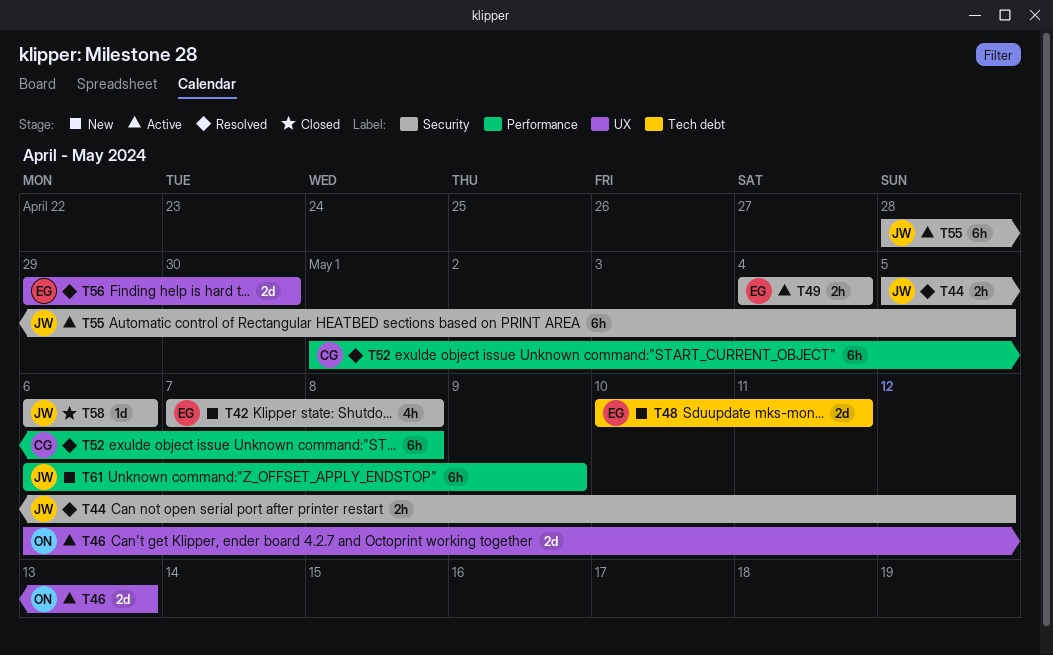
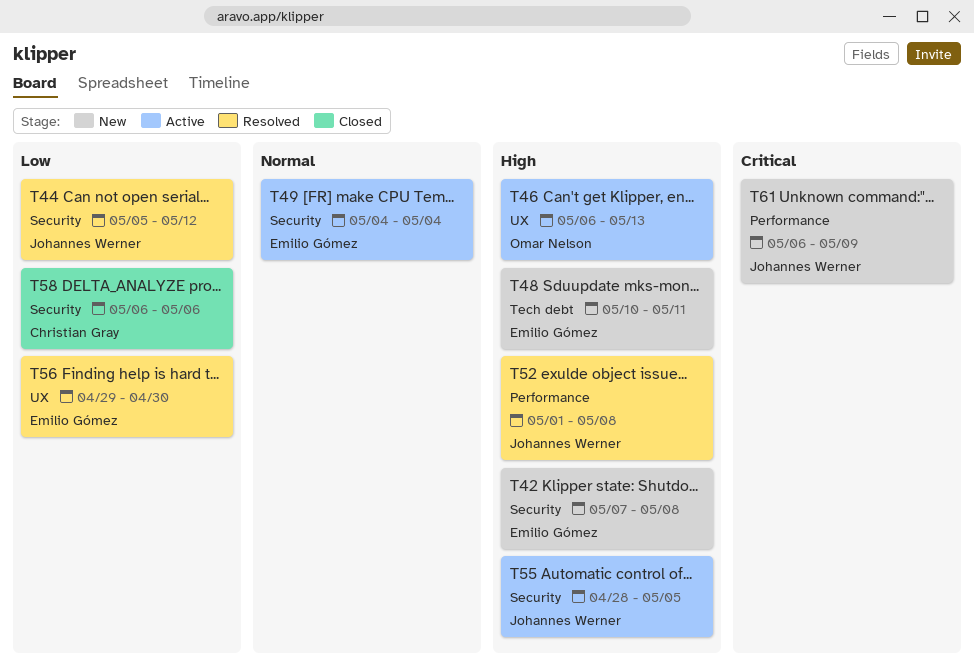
T52, owner: Christian Gray -> Johannes Werner
T58, owner: Johannes Werner -> Christian Gray

